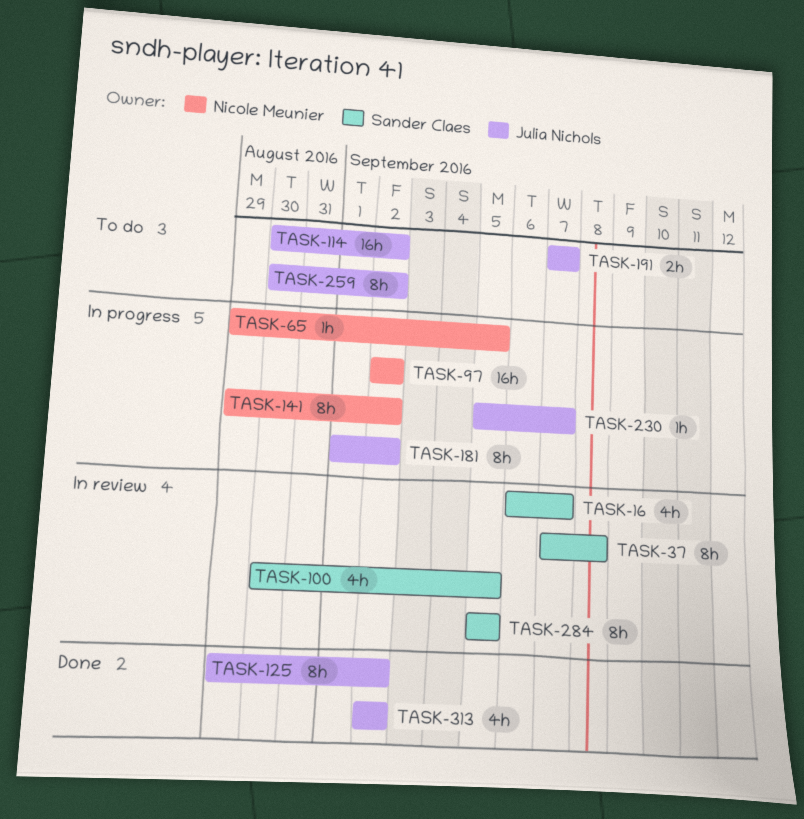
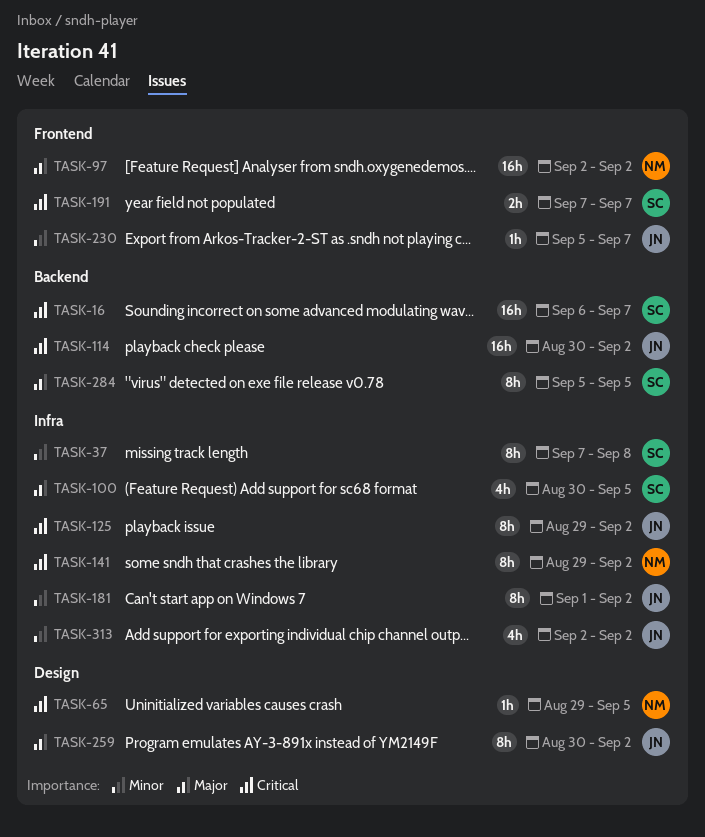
TASK-16, estimate: 4h -> 16h
TASK-191, owner: Julia Nichols -> Sander Claes

